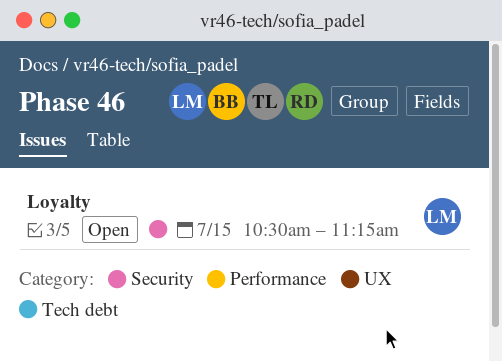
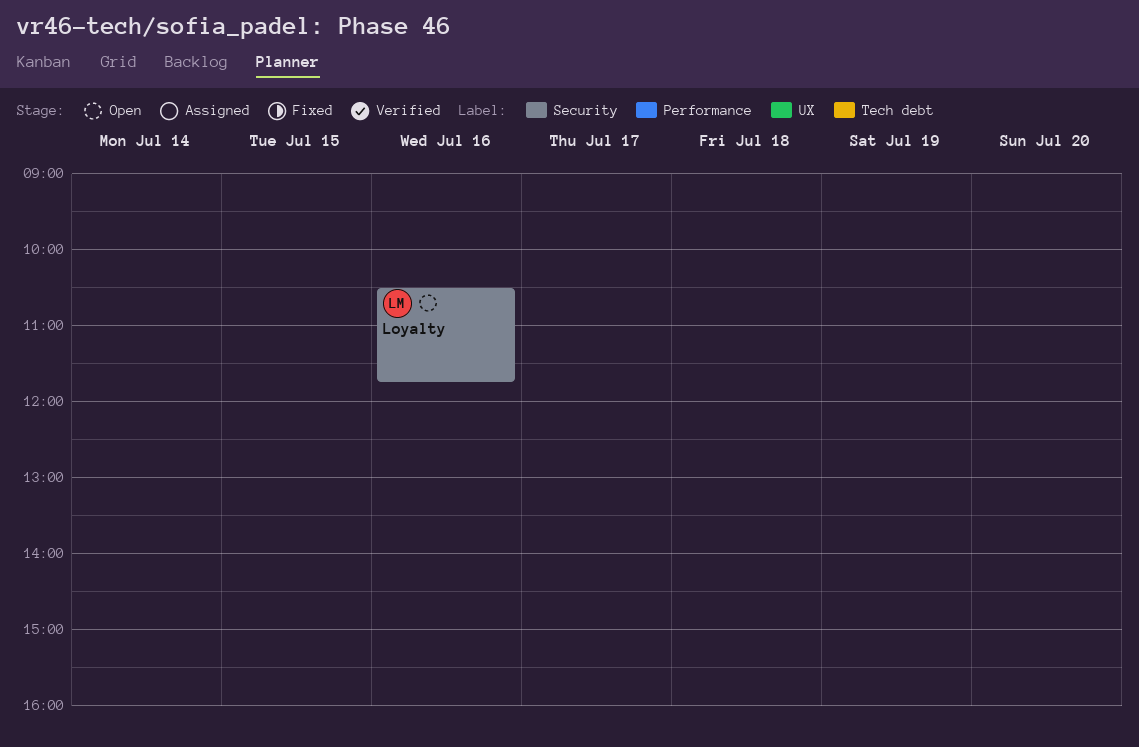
Loyalty, day: Jul 15 -> Jul 16
Loyalty, ends: 11:15 -> 11:45

